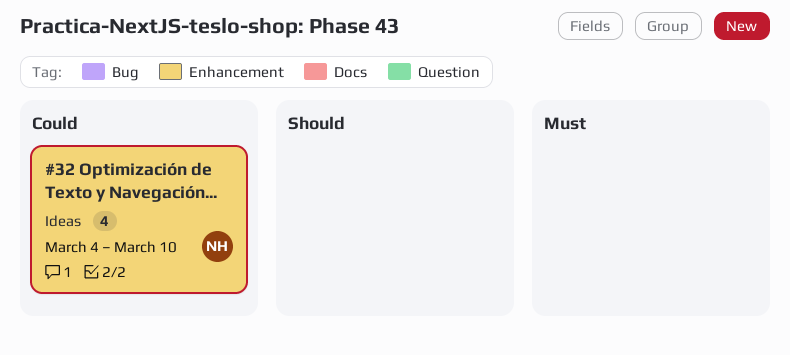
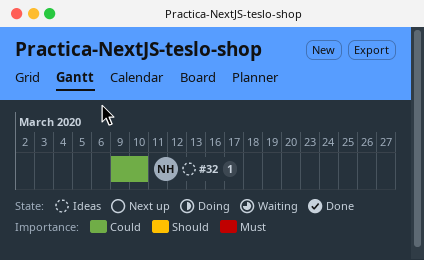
#32, estimate: 4 -> 1
#32, start: Mar 4 -> Mar 9

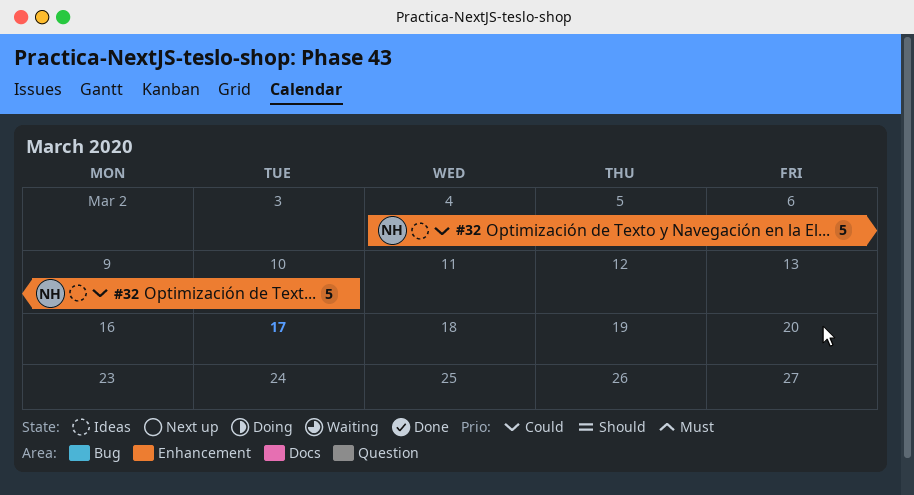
#32, estimate: 1 -> 5
#32, start: Mar 9 -> Mar 4

